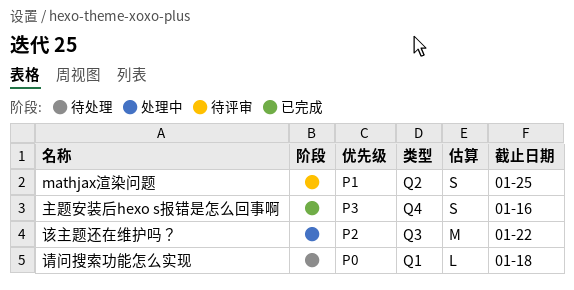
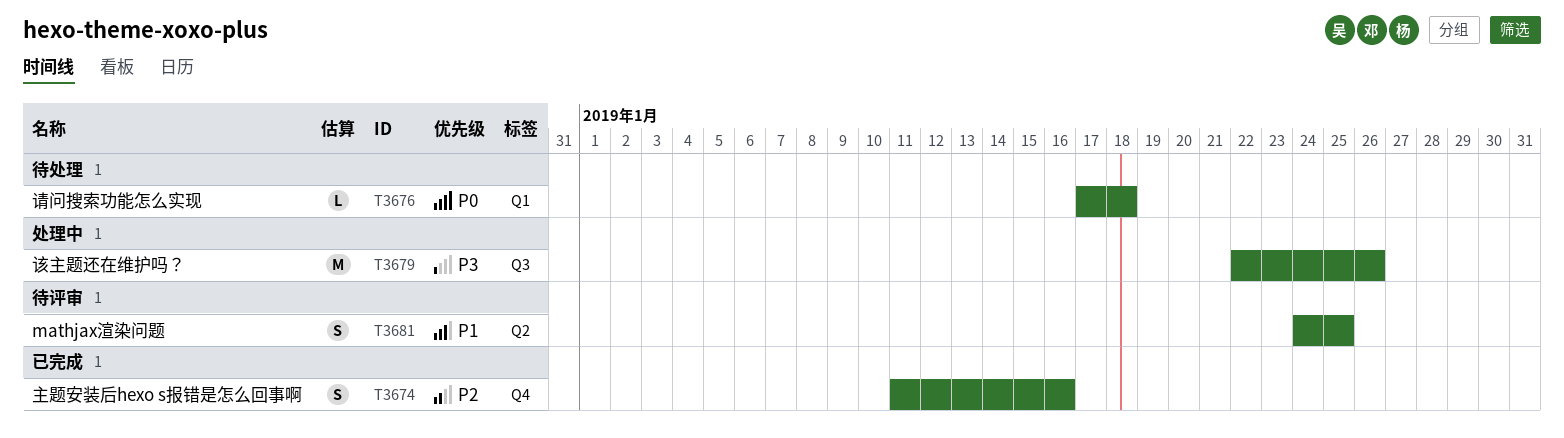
主题安装后hexo s报错是怎么回事啊, priority: P3 -> P2
该主题还在维护吗？, priority: P2 -> P3
该主题还在维护吗？, due: Jan 22 -> Jan 26

